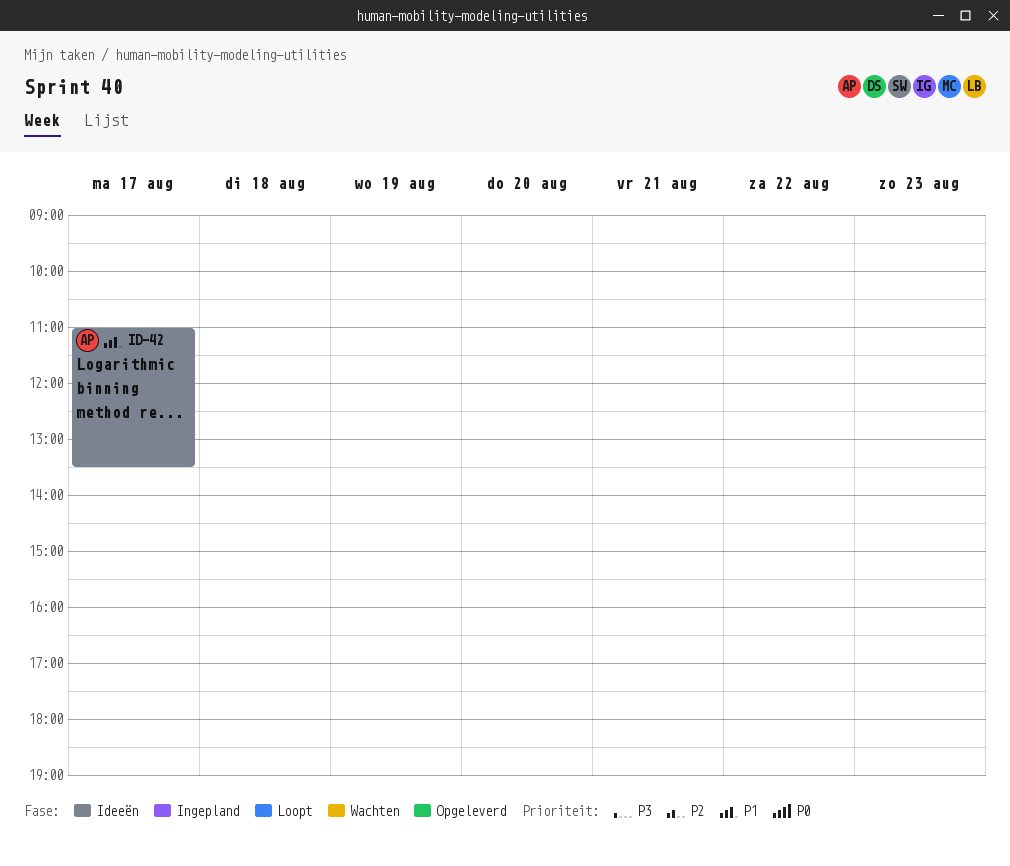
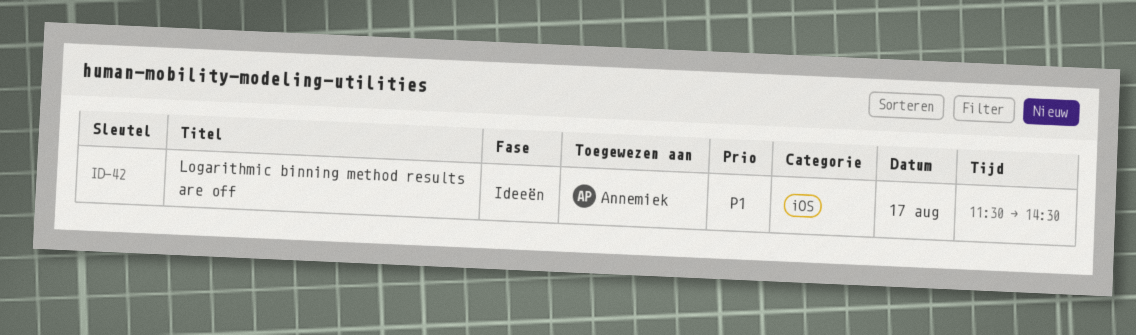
ID-42, begins: 11:00 -> 11:30
ID-42, ends: 13:30 -> 14:30

